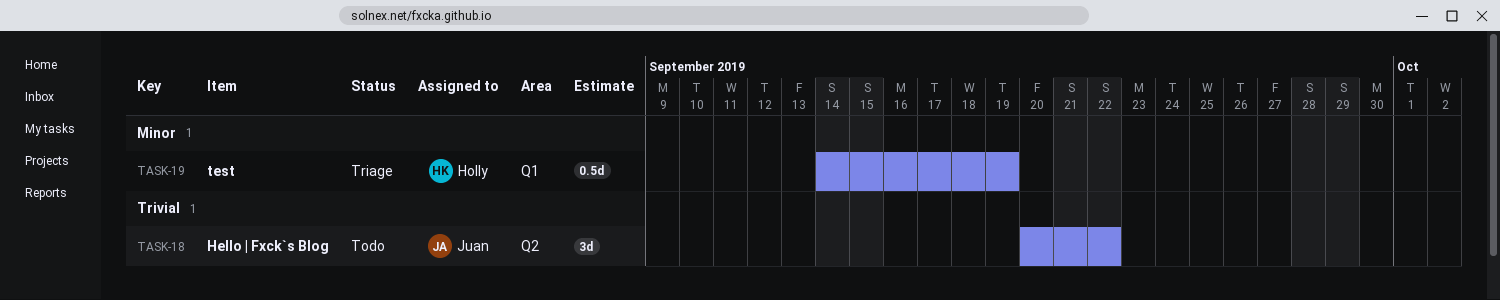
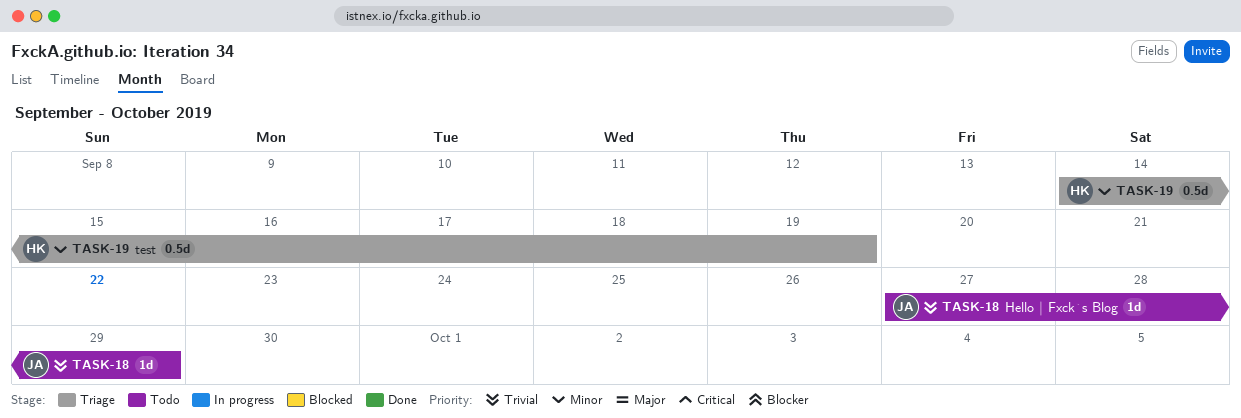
TASK-18, estimate: 3d -> 1d
TASK-18, start: Sep 20 -> Sep 27
TASK-18, due: Sep 22 -> Sep 29

